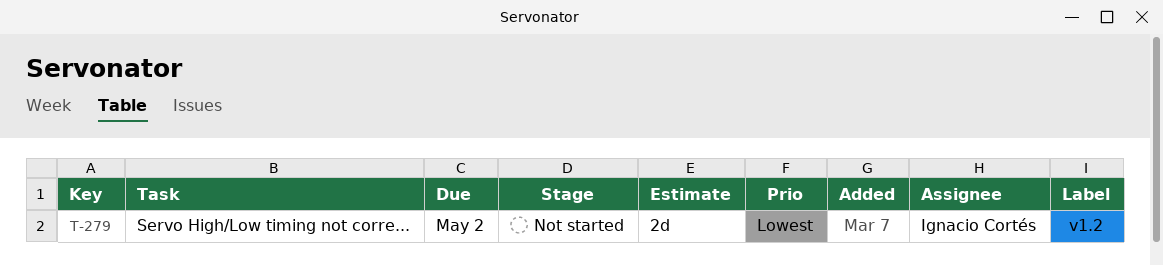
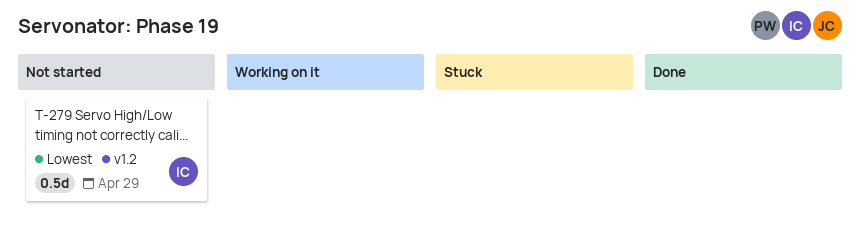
T-279, estimate: 2d -> 0.5d
T-279, due: May 2 -> Apr 29

